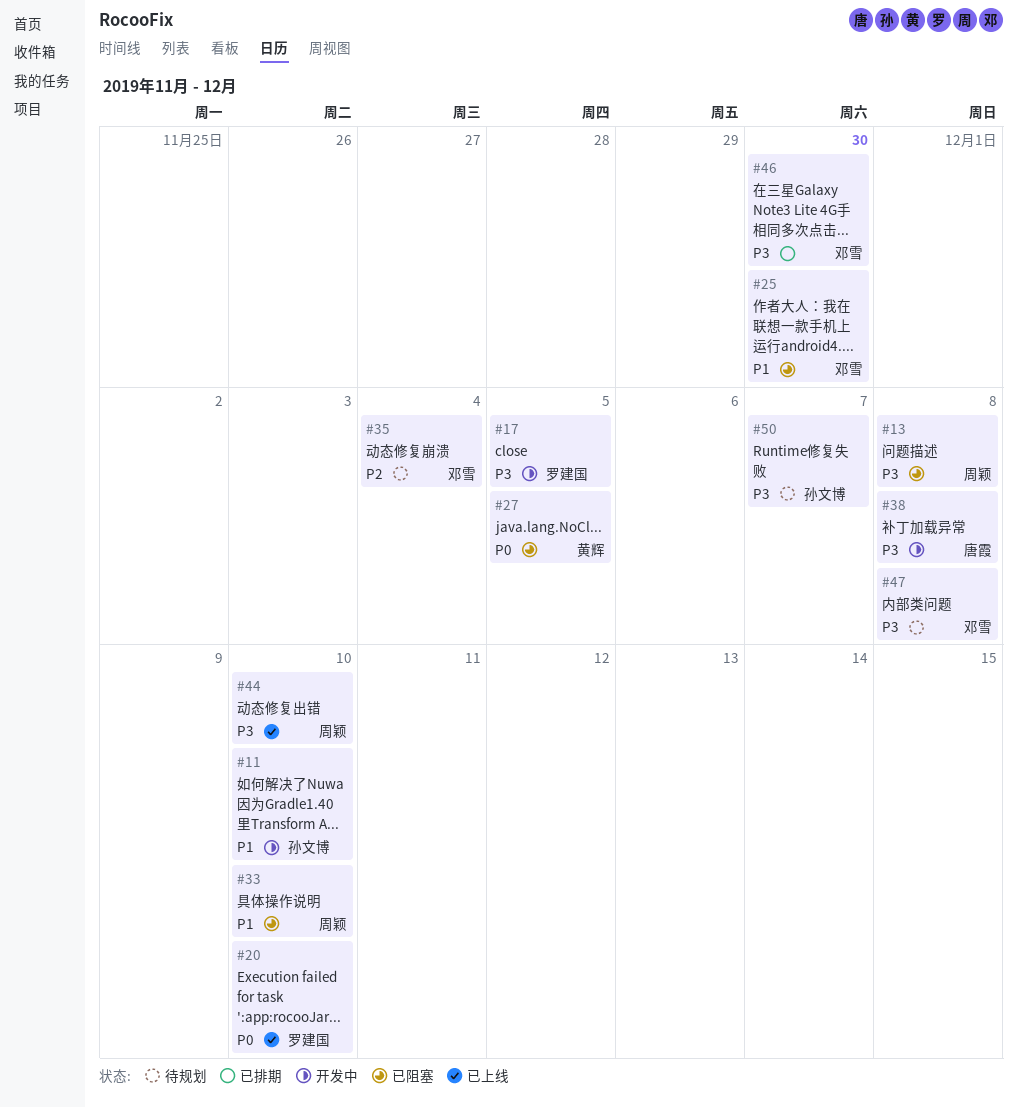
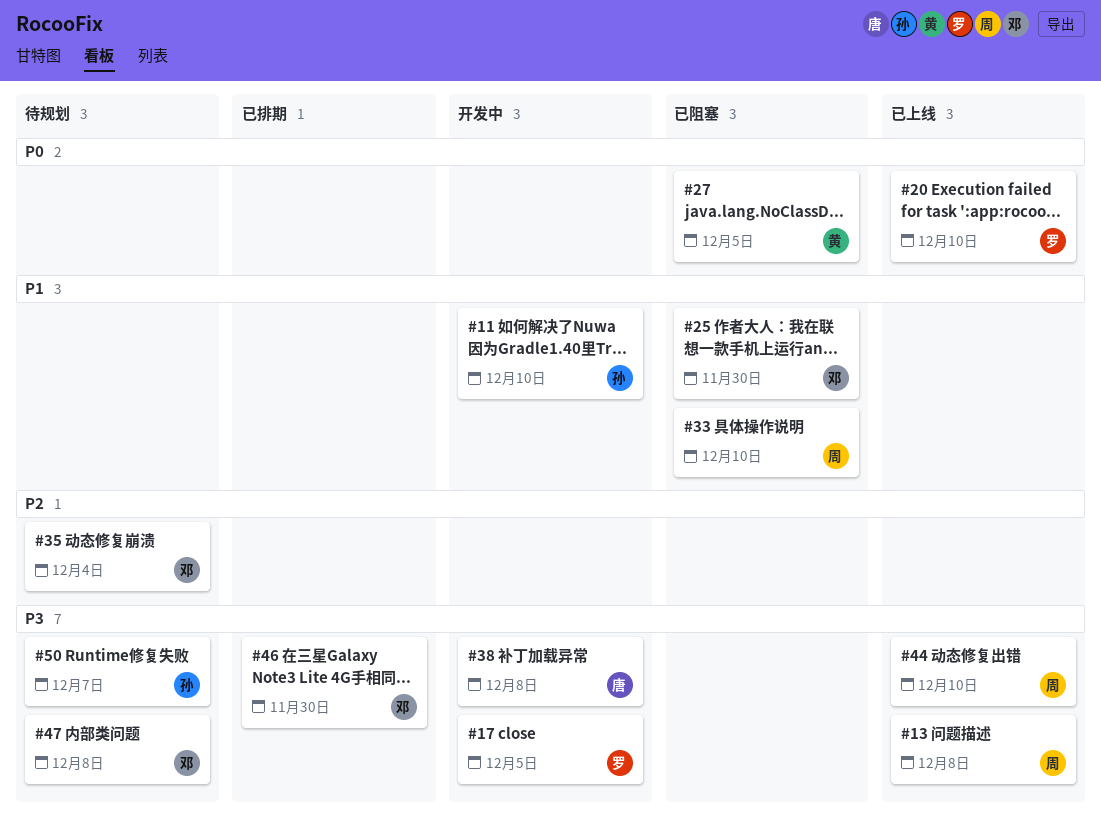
#13, status: 已阻塞 -> 已上线

